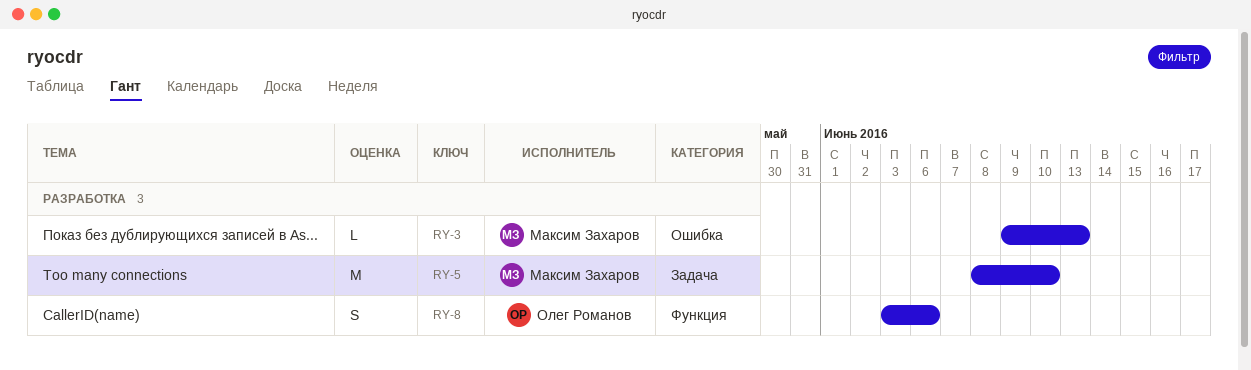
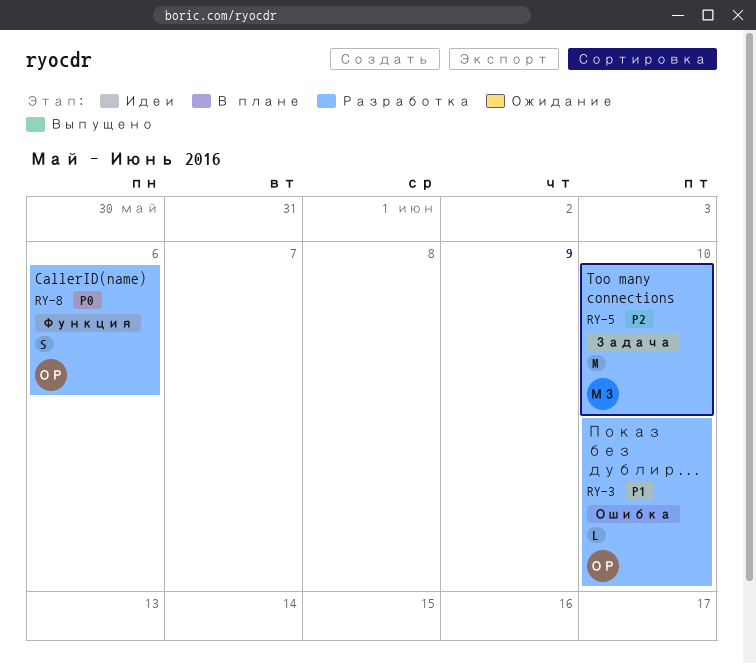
RY-3, owner: Максим Захаров -> Олег Романов
RY-3, due: Jun 13 -> Jun 10

